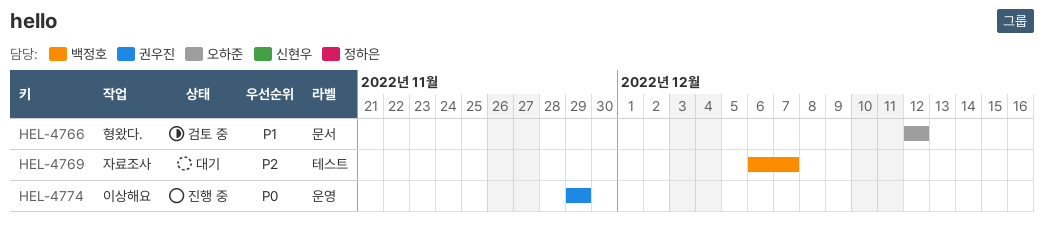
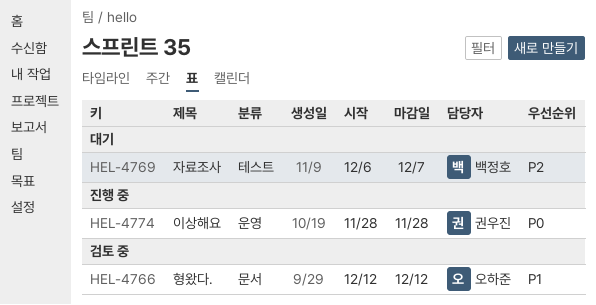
HEL-4774, start: Nov 29 -> Nov 28
HEL-4774, due: Nov 29 -> Nov 28

